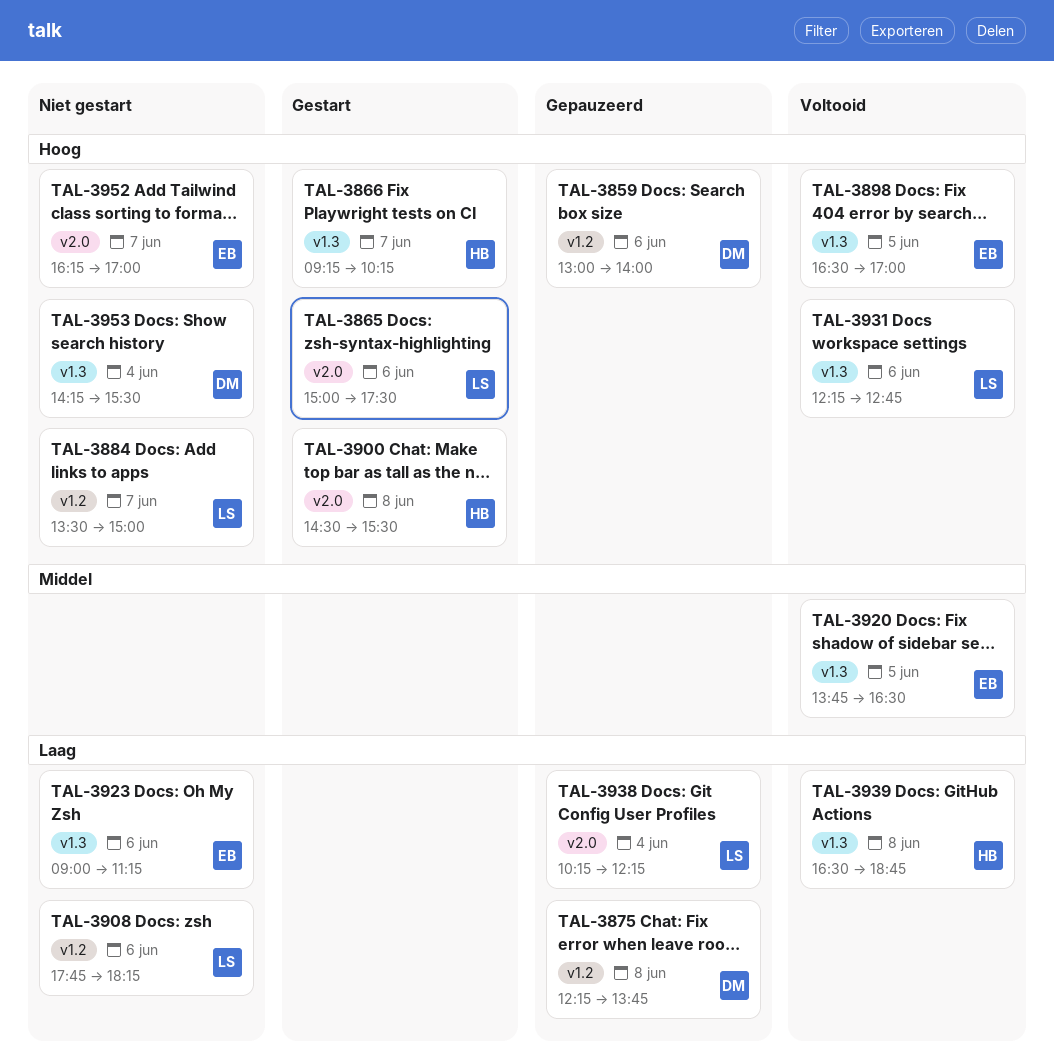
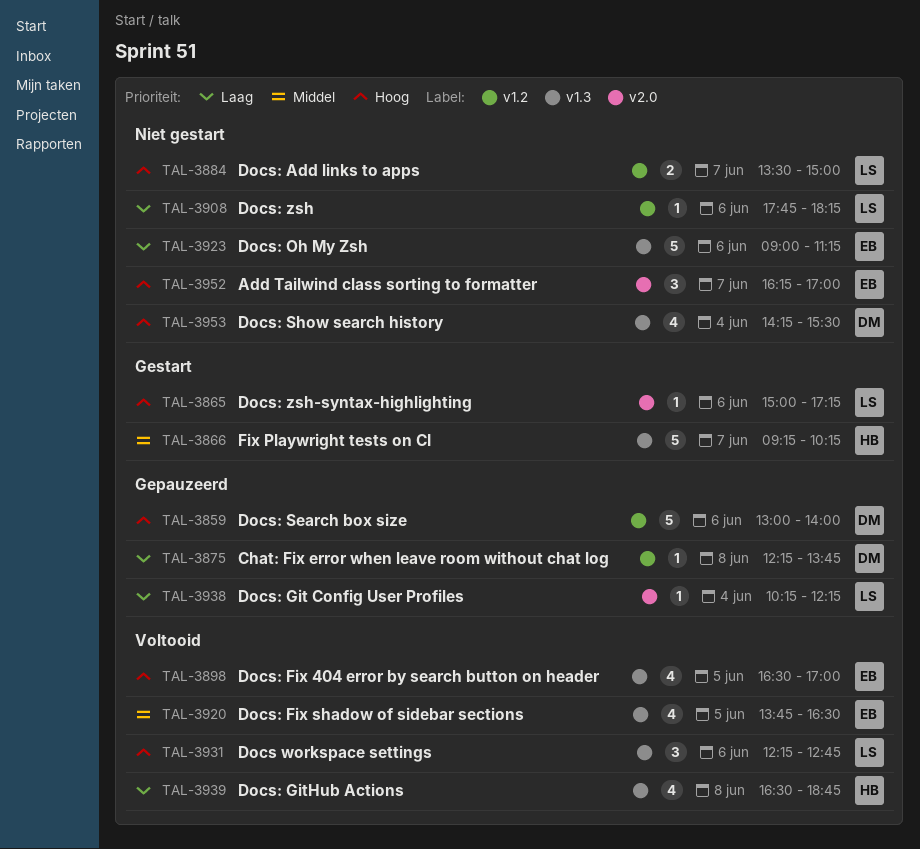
TAL-3865, ends: 17:30 -> 17:15
TAL-3866, priority: Hoog -> Middel
TAL-3900: present -> none

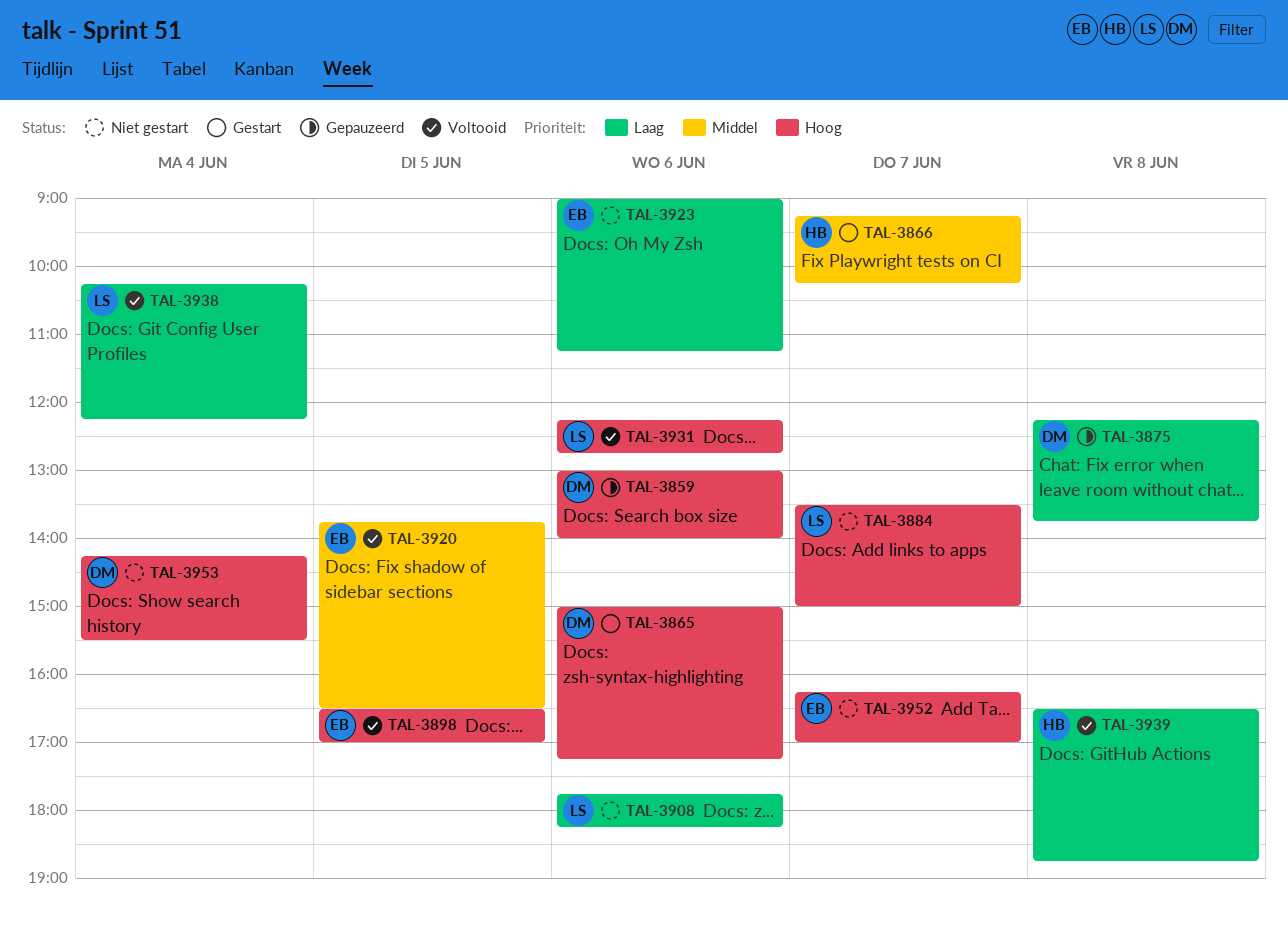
TAL-3865, owner: LS -> DM
TAL-3938, status: Gepauzeerd -> Voltooid

